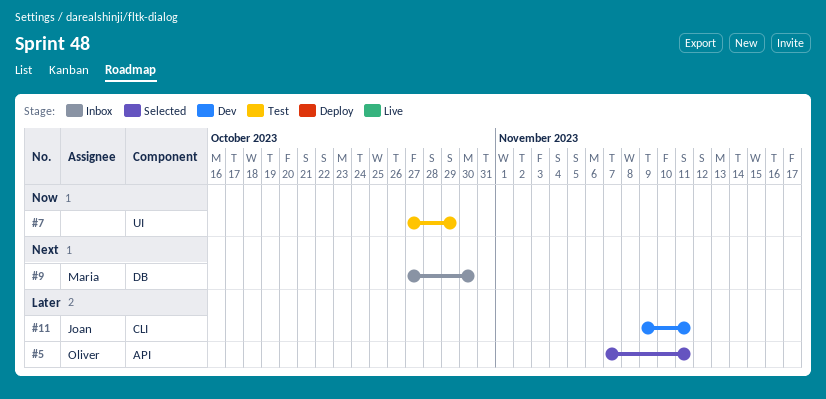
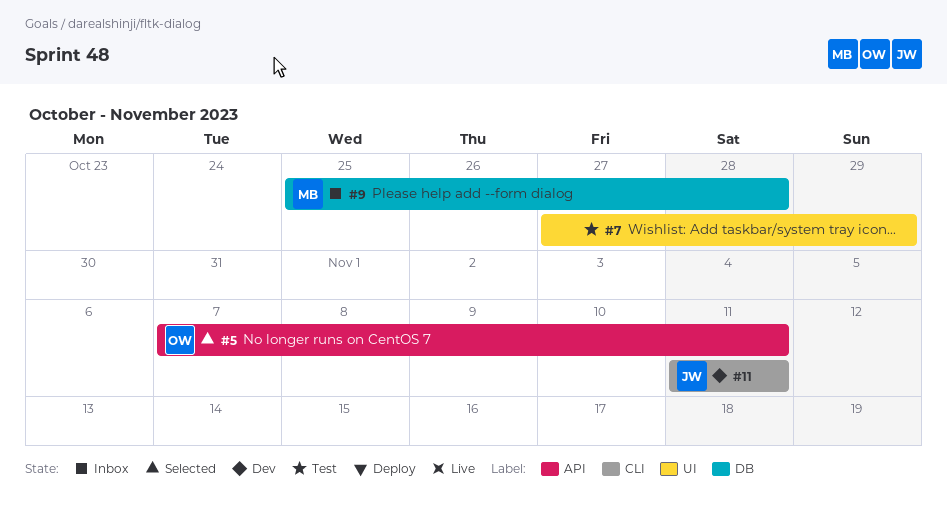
#9, start: Oct 27 -> Oct 25
#9, due: Oct 30 -> Oct 28
#11, start: Nov 9 -> Nov 11

